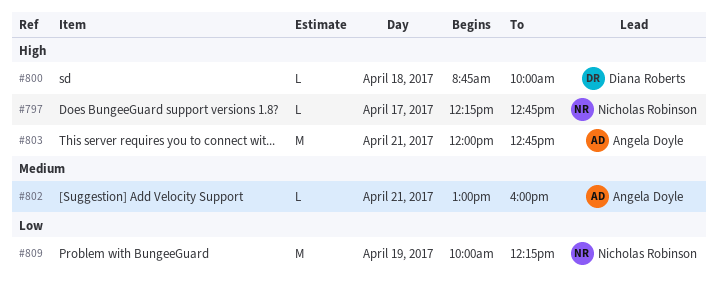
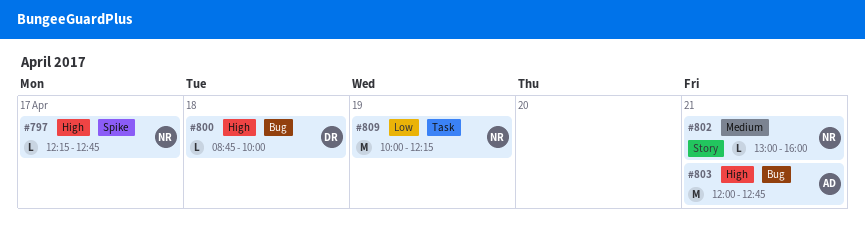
#802, owner: Angela Doyle -> Nicholas Robinson

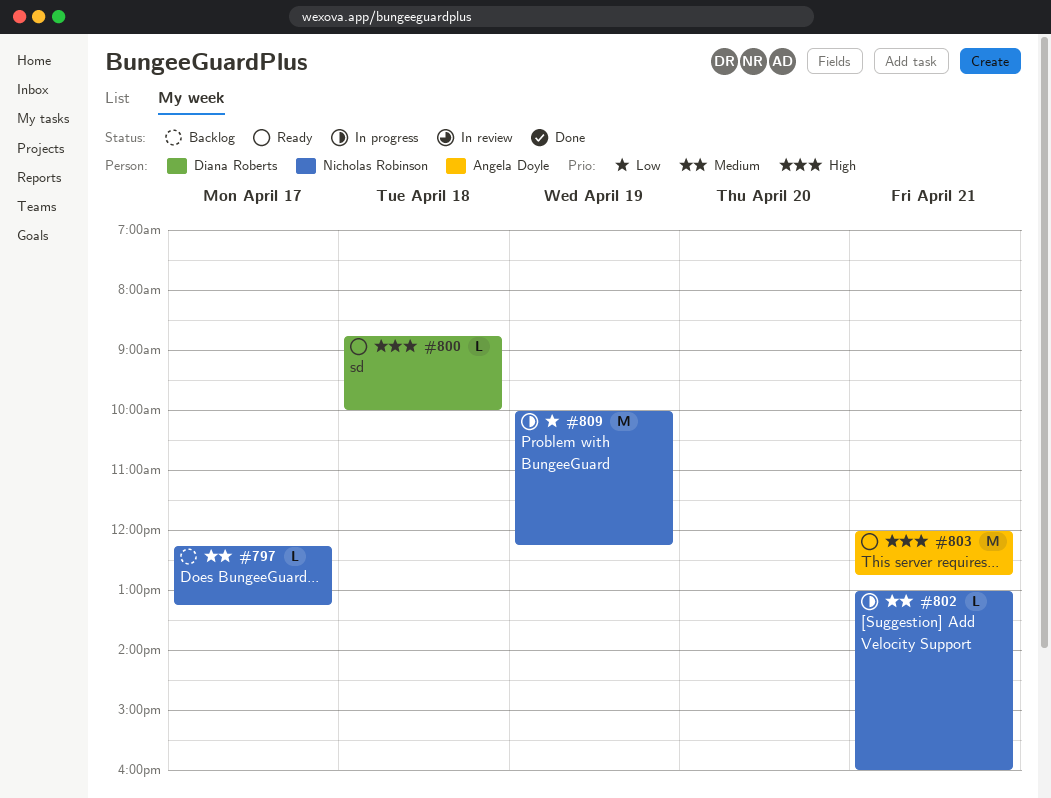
#797, priority: High -> Medium
#797, ends: 12:45 -> 13:15

